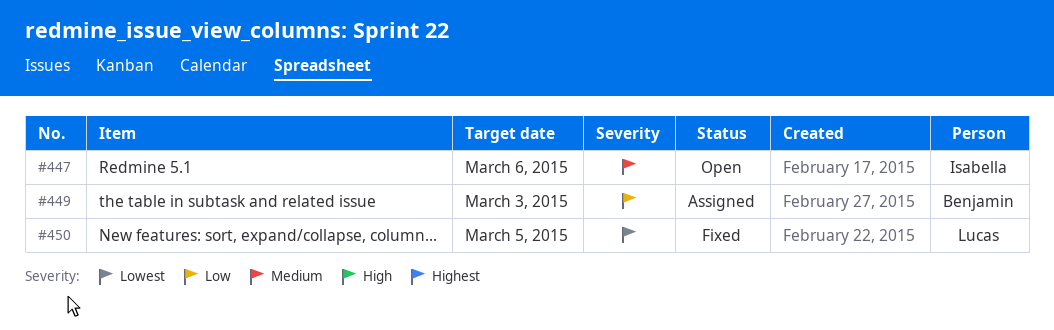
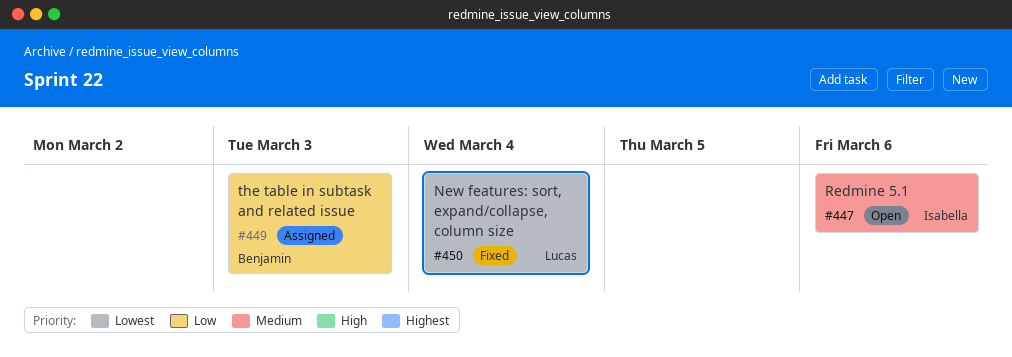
#450, due: Mar 5 -> Mar 4

